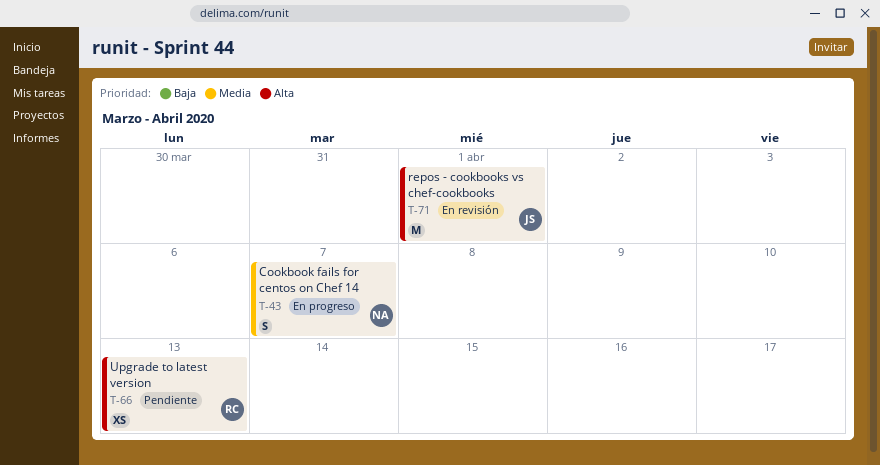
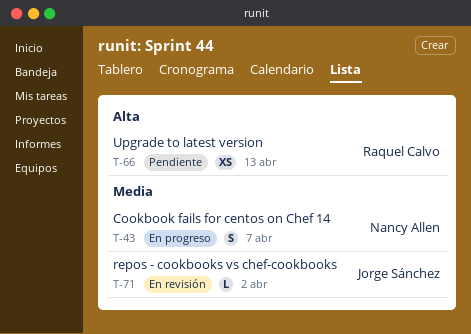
T-71, priority: Alta -> Media
T-71, estimate: M -> L
T-71, due: Apr 1 -> Apr 2

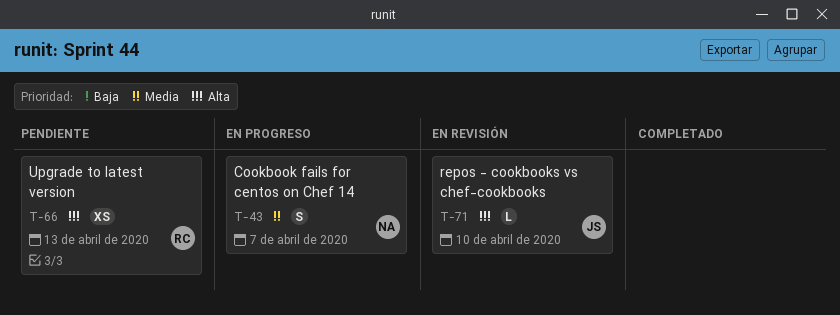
T-71, priority: Media -> Alta
T-71, due: Apr 2 -> Apr 10

